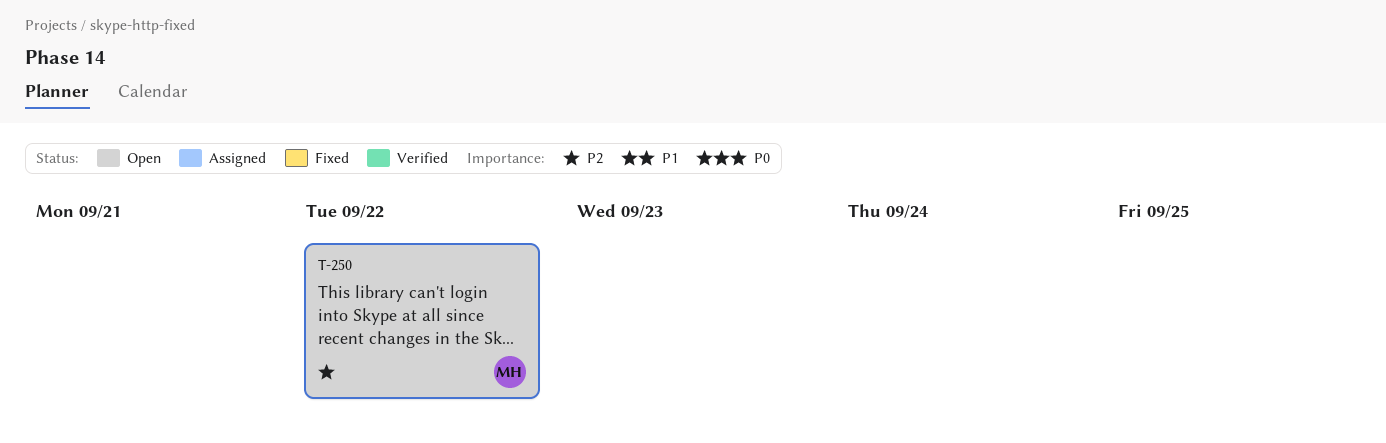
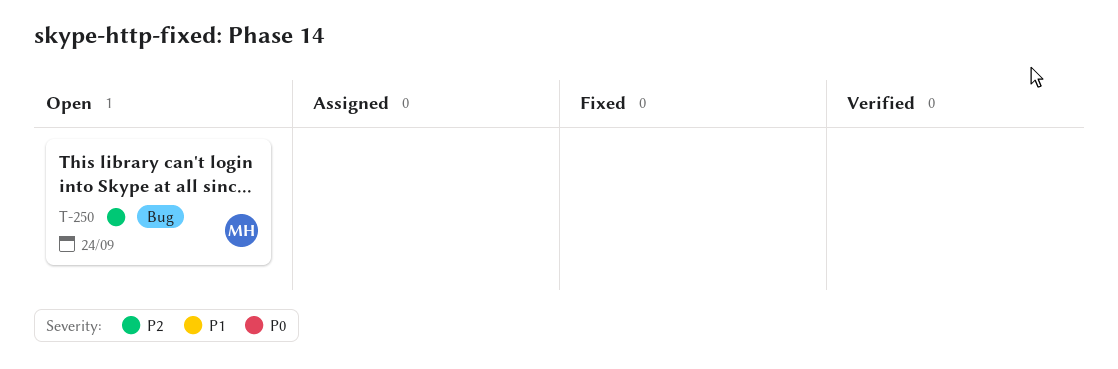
T-250, due: Sep 22 -> Sep 24

